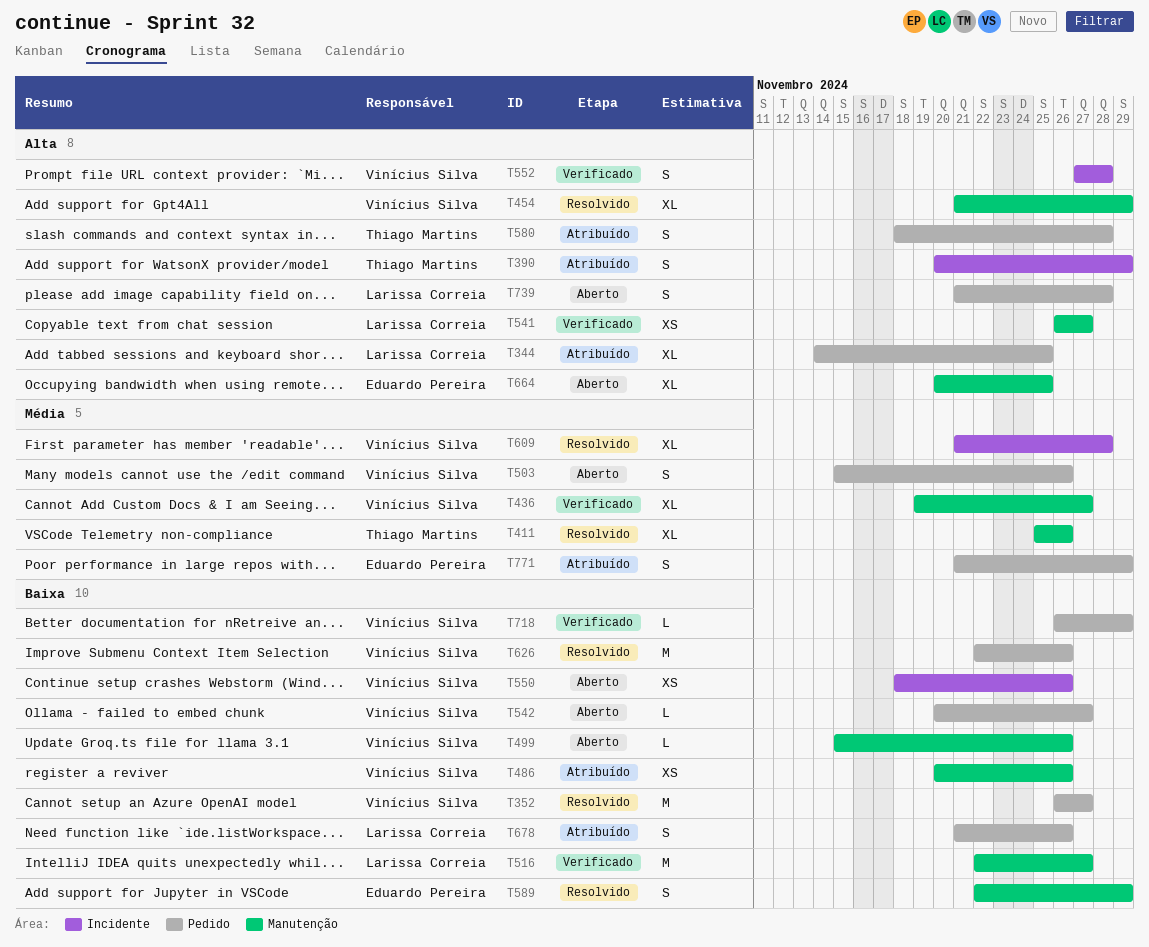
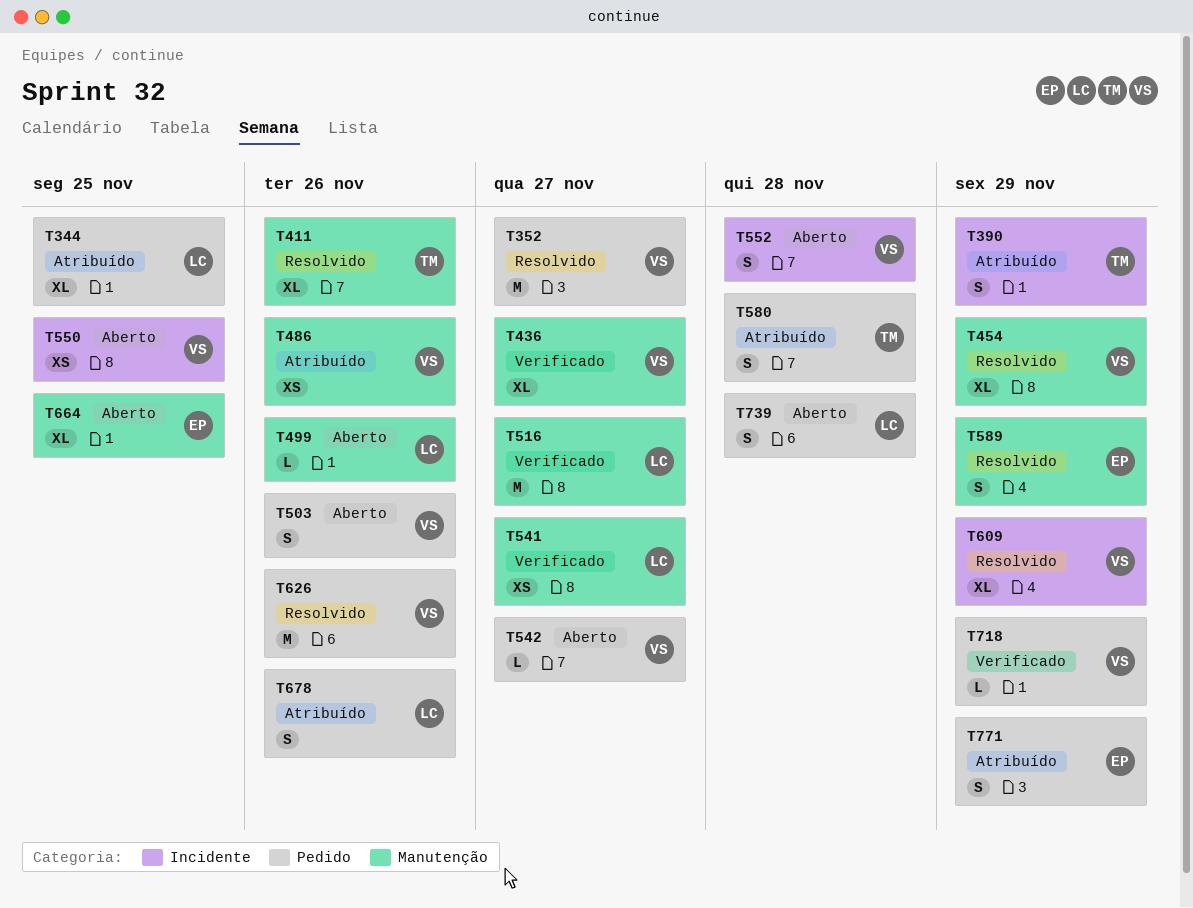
T499, owner: Vinícius Silva -> Larissa Correia
T550, due: Nov 26 -> Nov 25
T552, status: Verificado -> Aberto
T609, due: Nov 28 -> Nov 29

